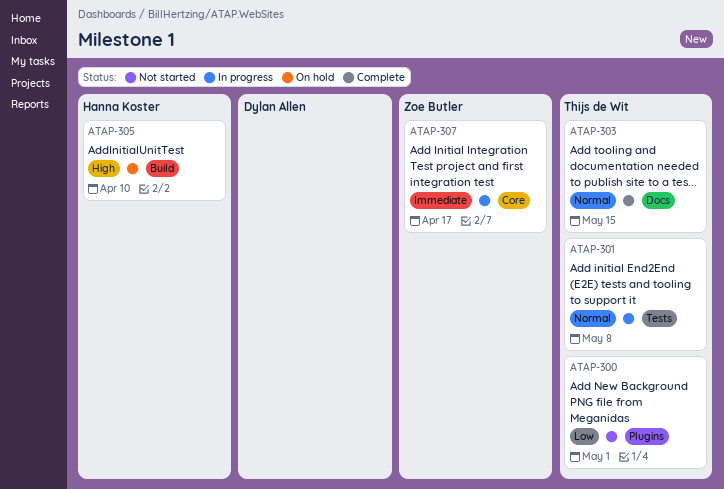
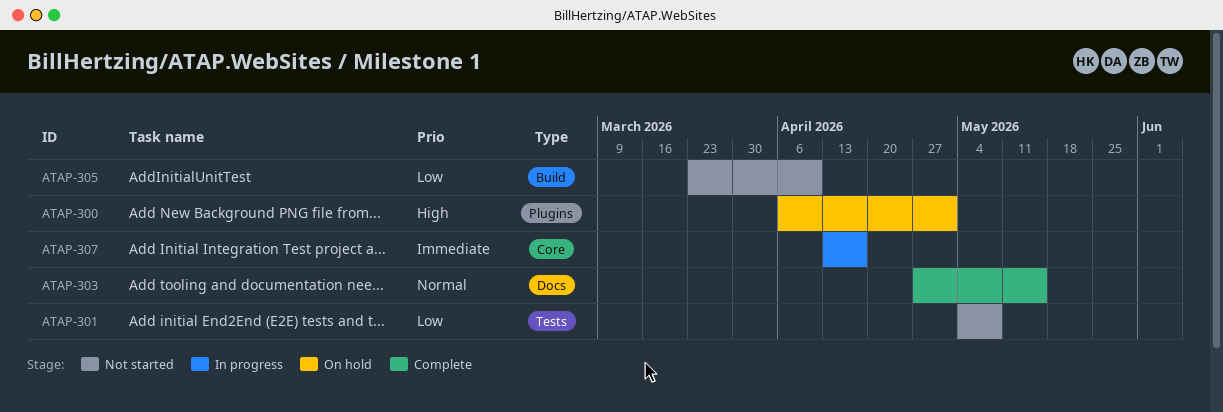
ATAP-300, status: Not started -> On hold
ATAP-300, priority: Low -> High
ATAP-301, status: In progress -> Not started
ATAP-301, priority: Normal -> Low
ATAP-305, status: On hold -> Not started
ATAP-305, priority: High -> Low

